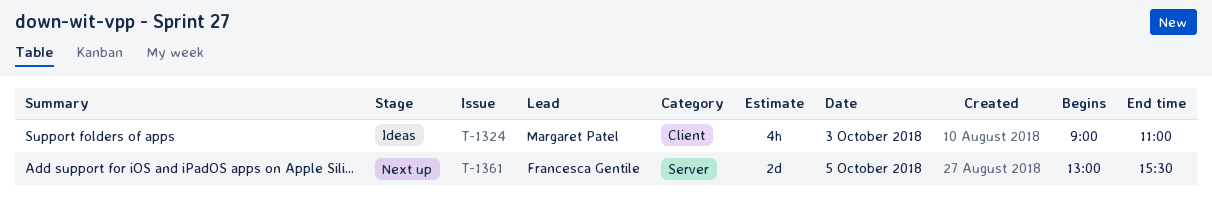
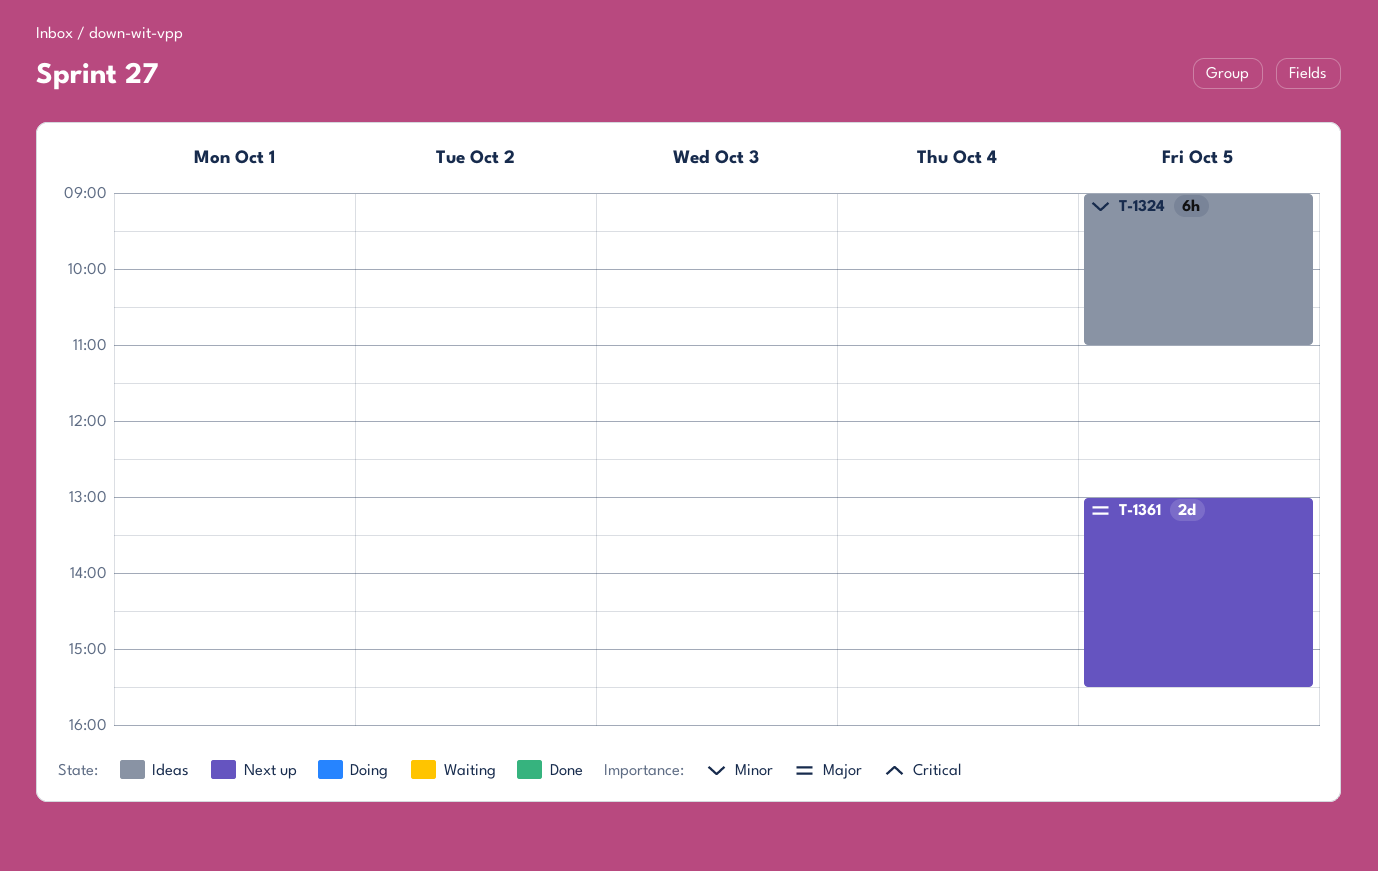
T-1324, estimate: 4h -> 6h
T-1324, day: Oct 3 -> Oct 5

